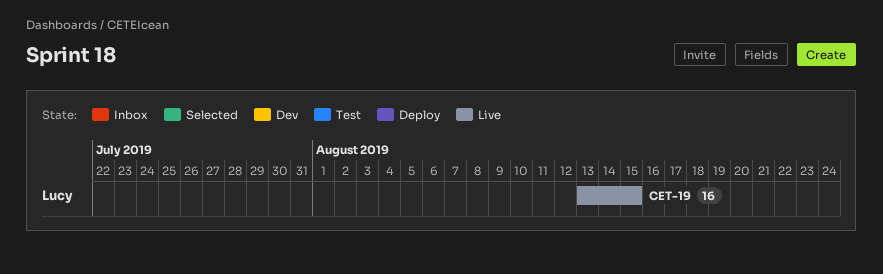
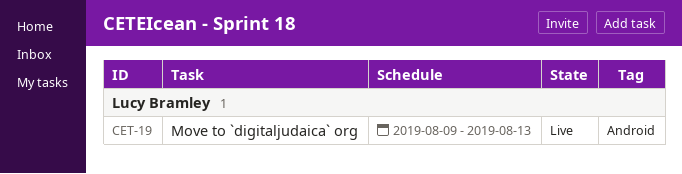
CET-19, start: Aug 13 -> Aug 9
CET-19, due: Aug 15 -> Aug 13

